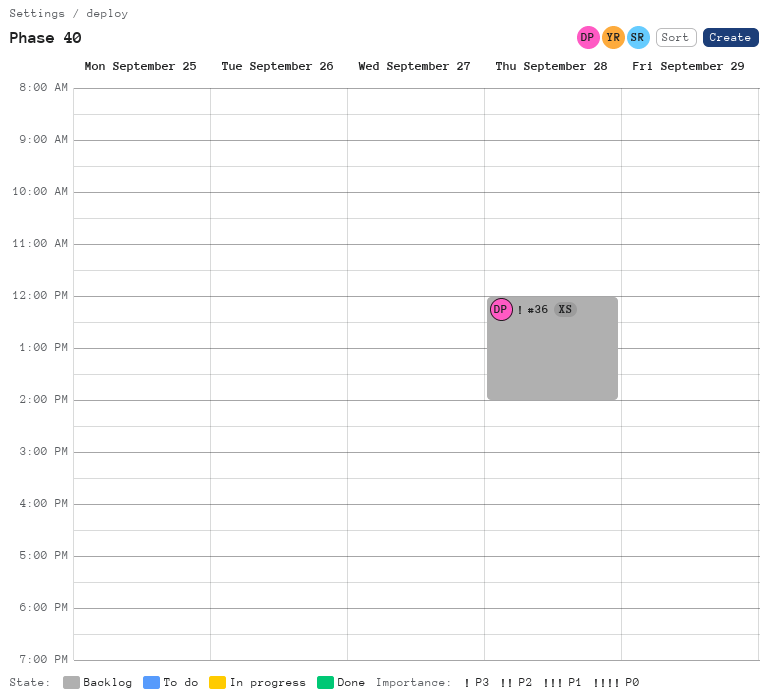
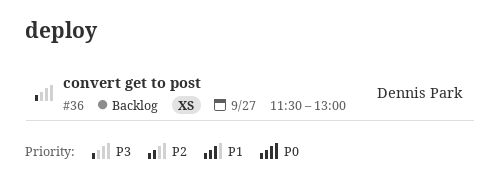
#36, day: Sep 28 -> Sep 27
#36, begins: 12:00 -> 11:30
#36, ends: 14:00 -> 13:00

